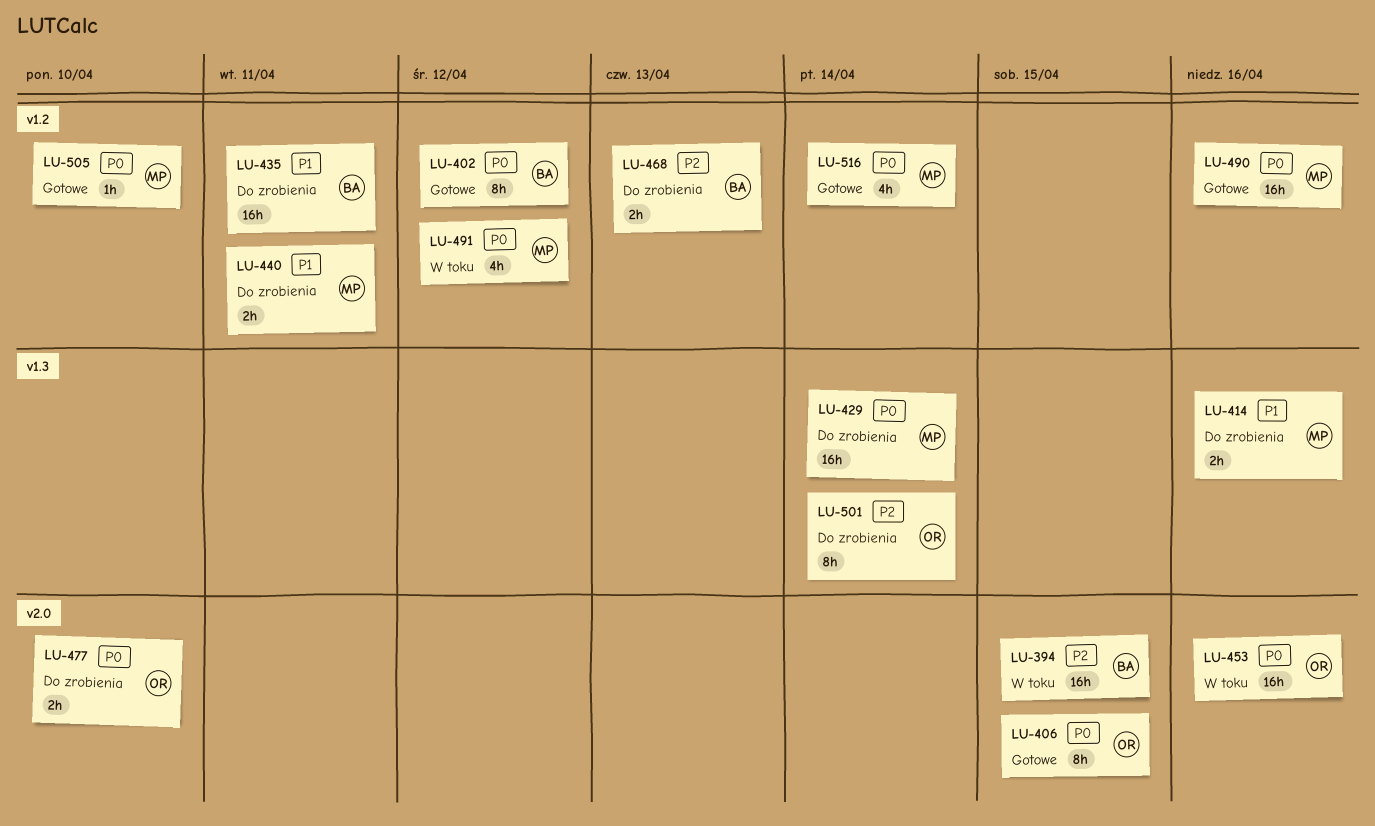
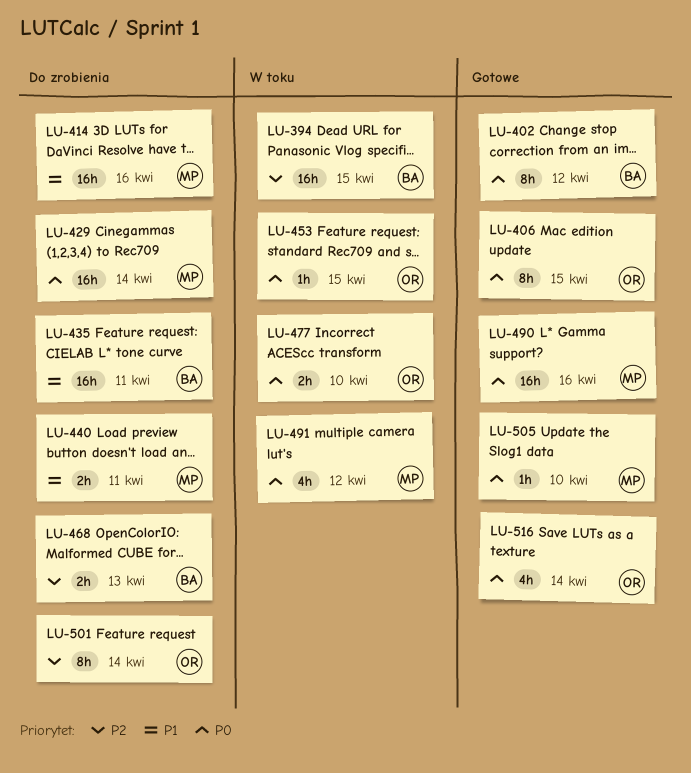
LU-414, estimate: 2h -> 16h
LU-453, estimate: 16h -> 1h
LU-453, due: Apr 16 -> Apr 15
LU-477, status: Do zrobienia -> W toku
LU-516, owner: MP -> OR

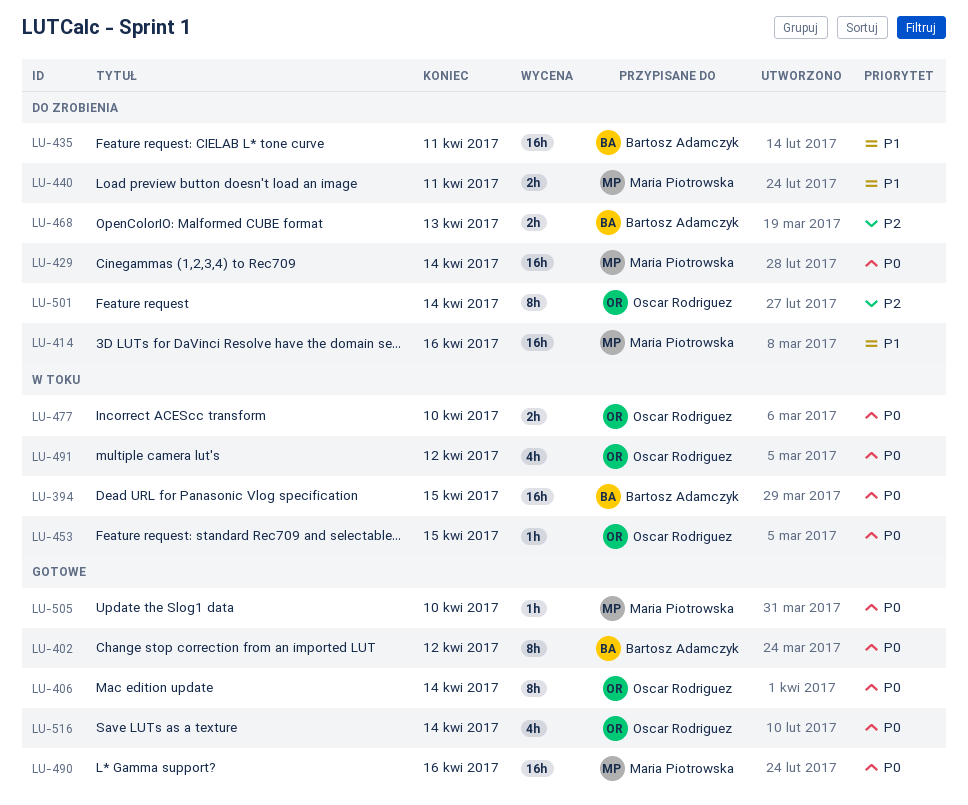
LU-394, priority: P2 -> P0
LU-406, due: Apr 15 -> Apr 14
LU-491, owner: Maria Piotrowska -> Oscar Rodriguez

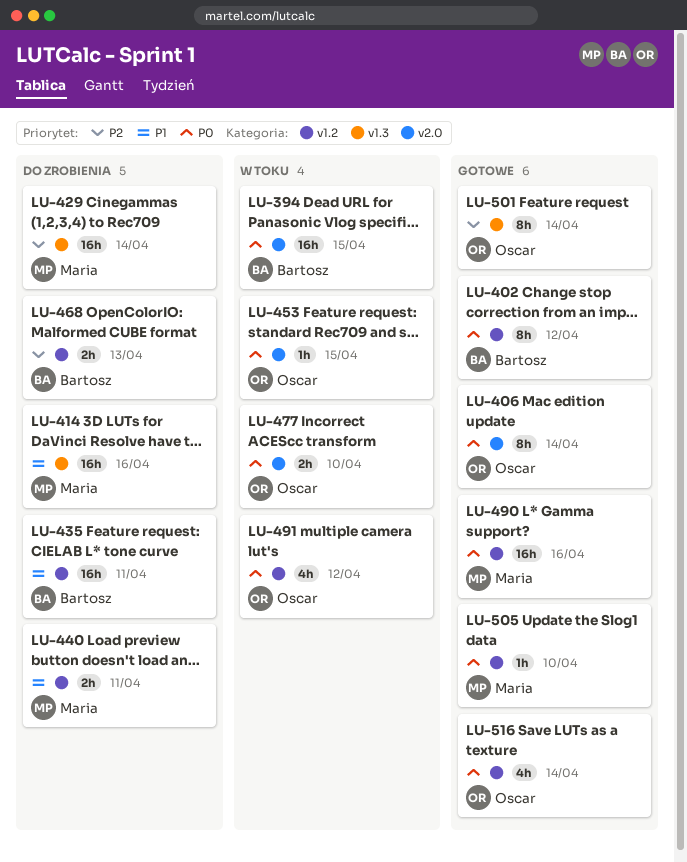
LU-429, priority: P0 -> P2
LU-501, status: Do zrobienia -> Gotowe

